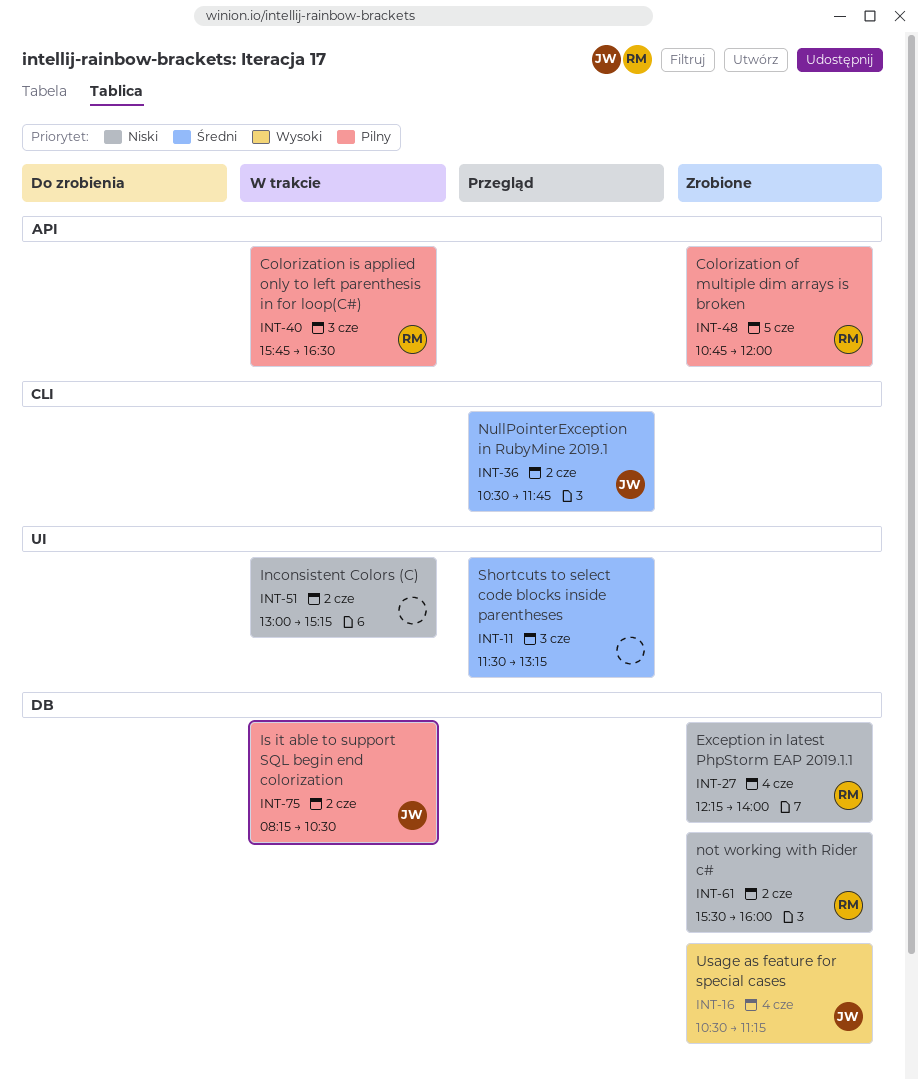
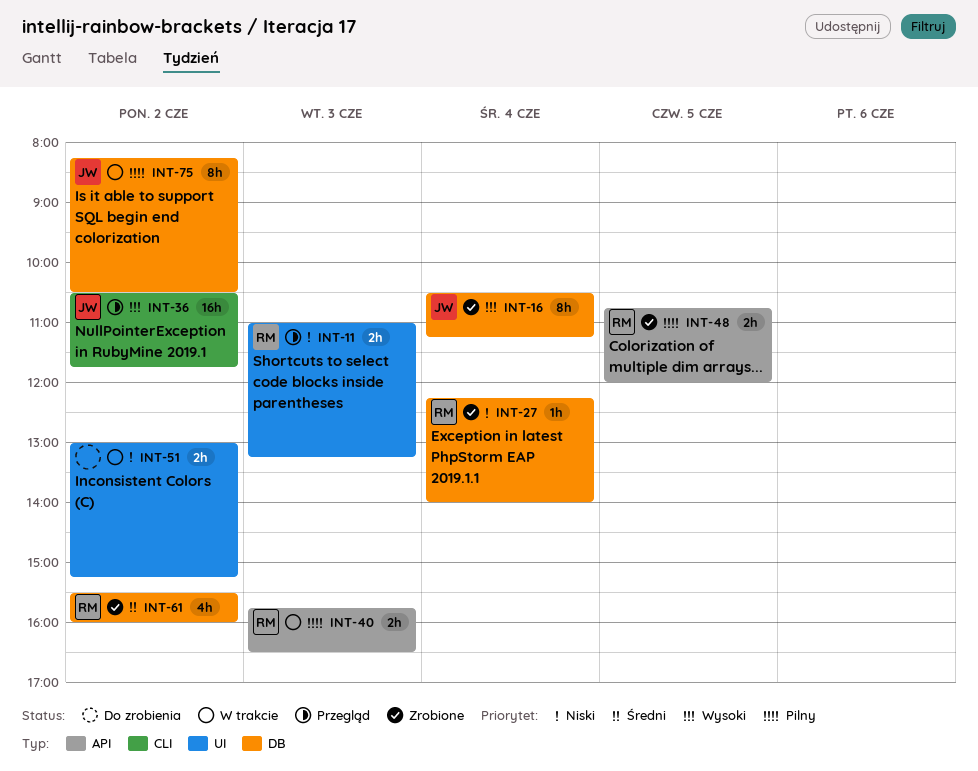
INT-11, owner: none -> RM
INT-11, priority: Średni -> Niski
INT-11, begins: 11:30 -> 11:00
INT-36, priority: Średni -> Wysoki
INT-61, priority: Niski -> Średni

